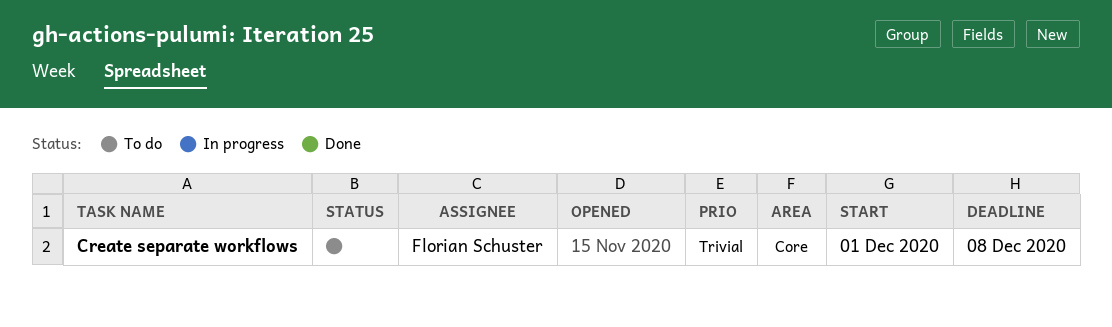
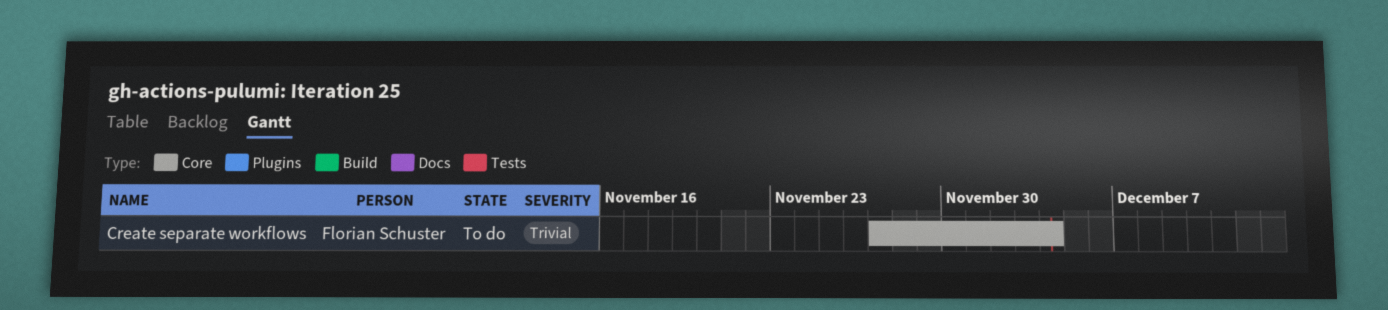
Create separate workflows, start: Dec 1 -> Nov 27
Create separate workflows, due: Dec 8 -> Dec 4

